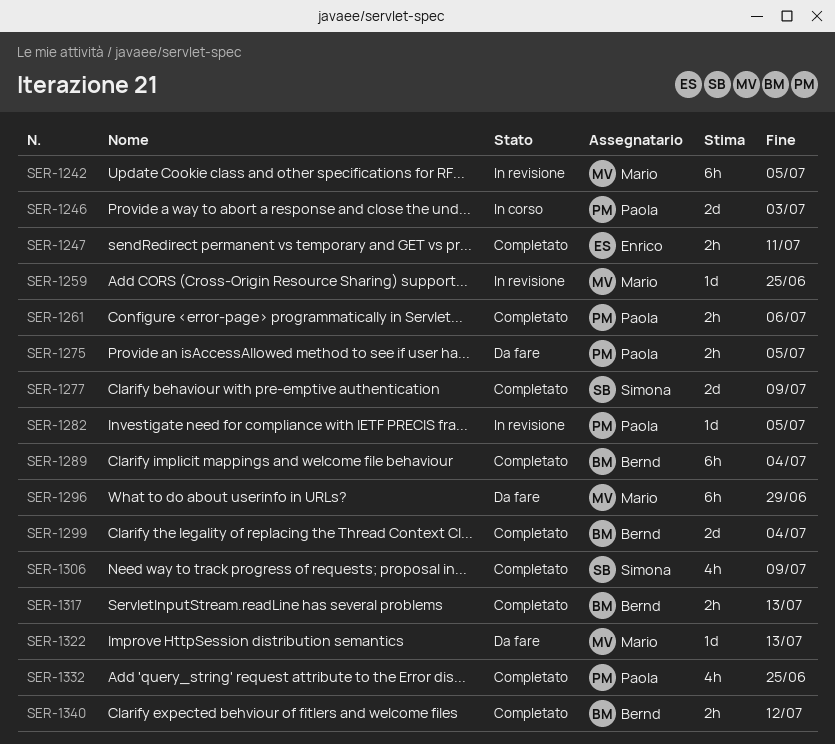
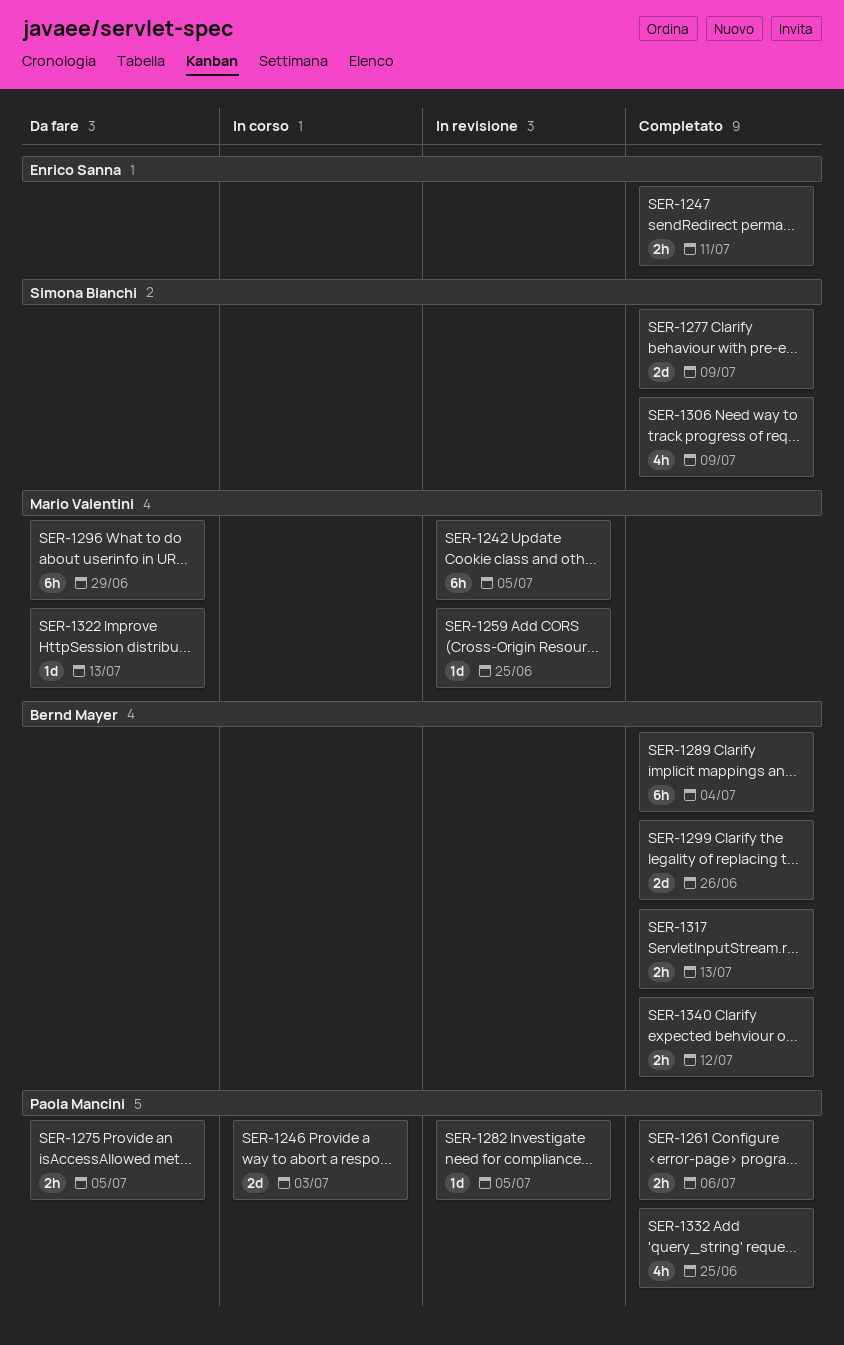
SER-1299, due: Jul 4 -> Jun 26

